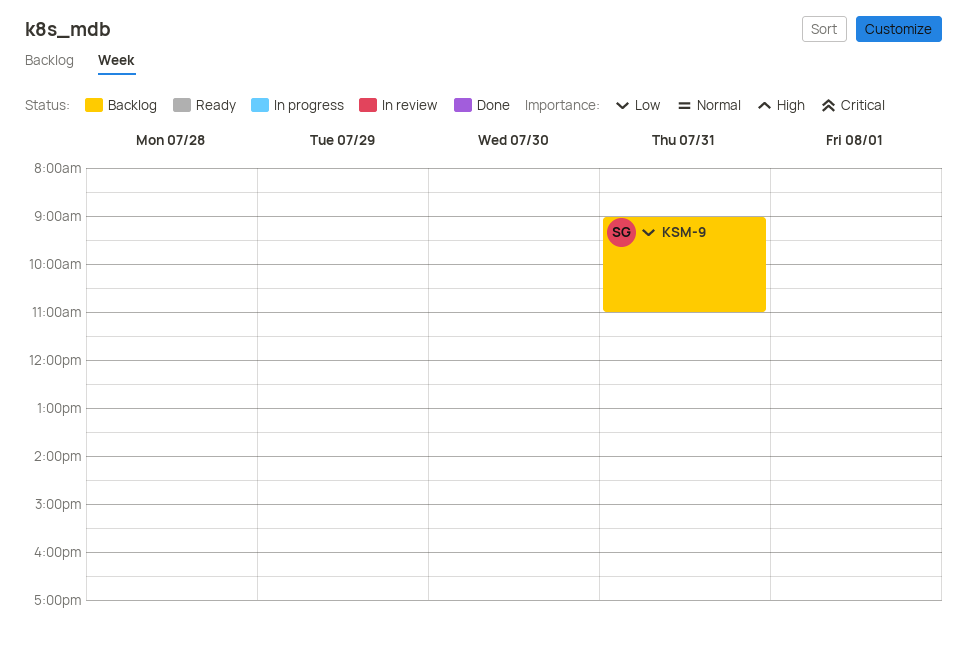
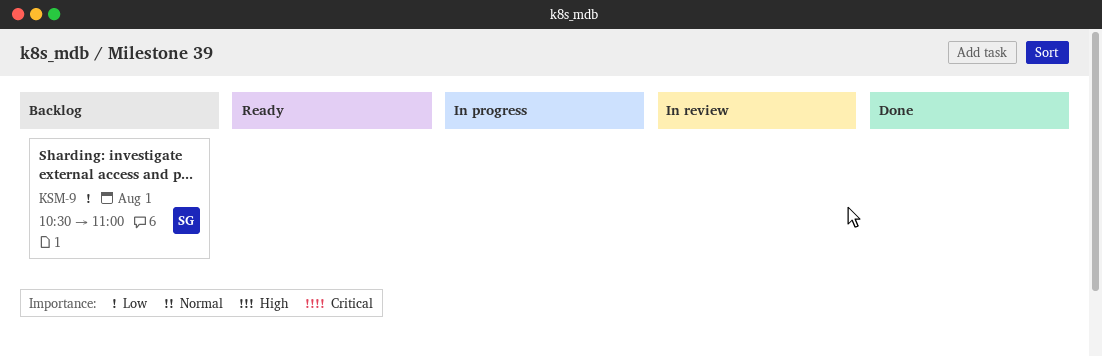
KSM-9, day: Jul 31 -> Aug 1
KSM-9, begins: 09:00 -> 10:30

